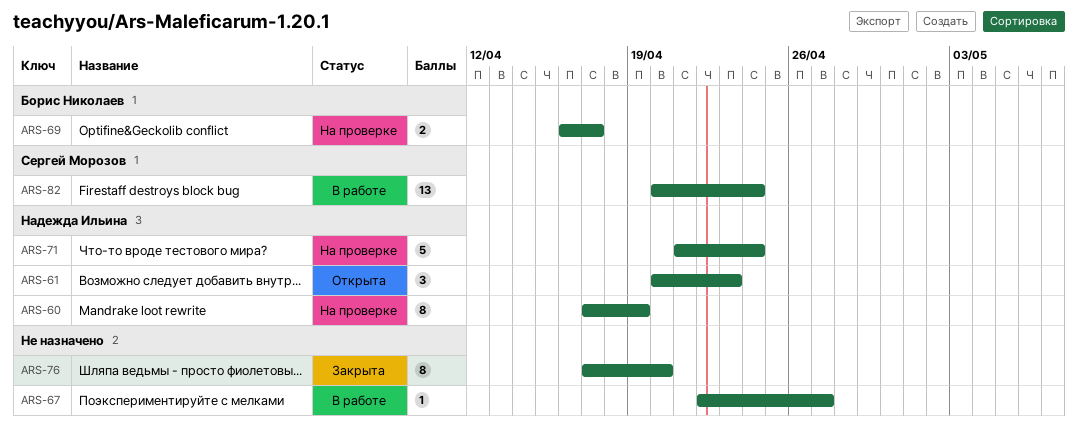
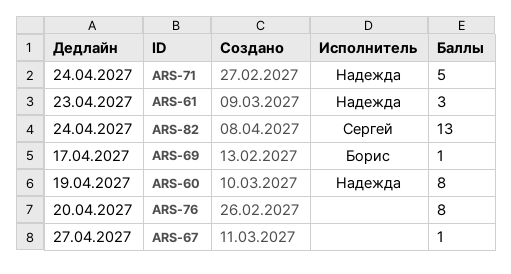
ARS-69, estimate: 2 -> 1

